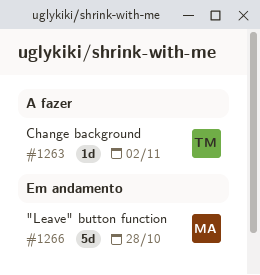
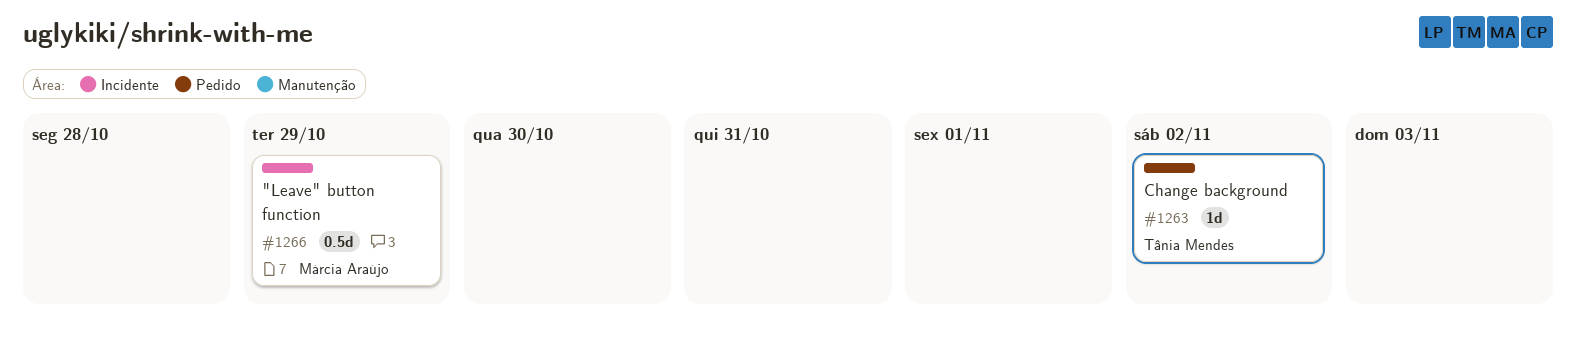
#1266, estimate: 5d -> 0.5d
#1266, due: Oct 28 -> Oct 29

